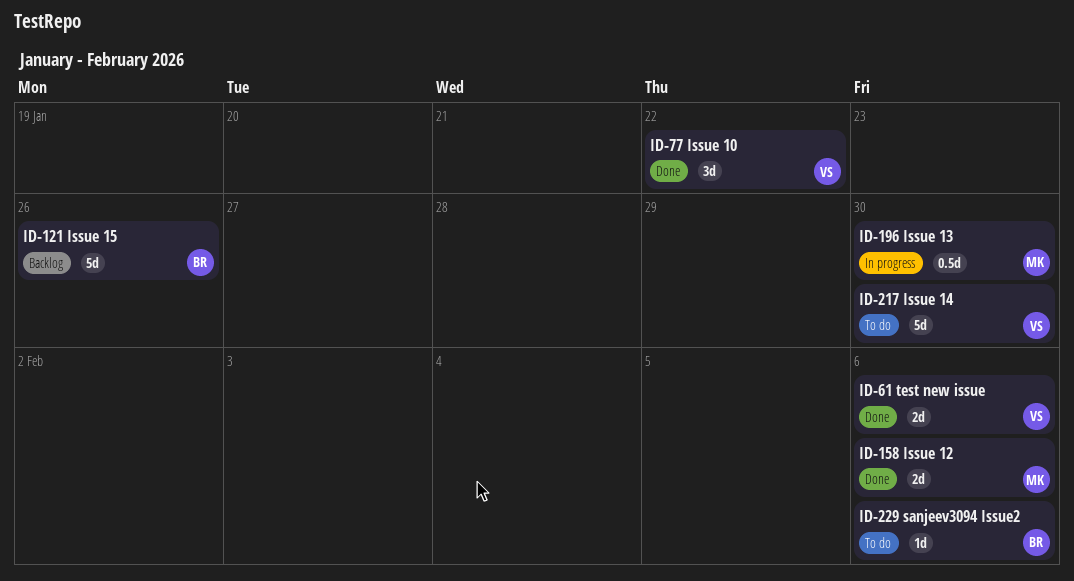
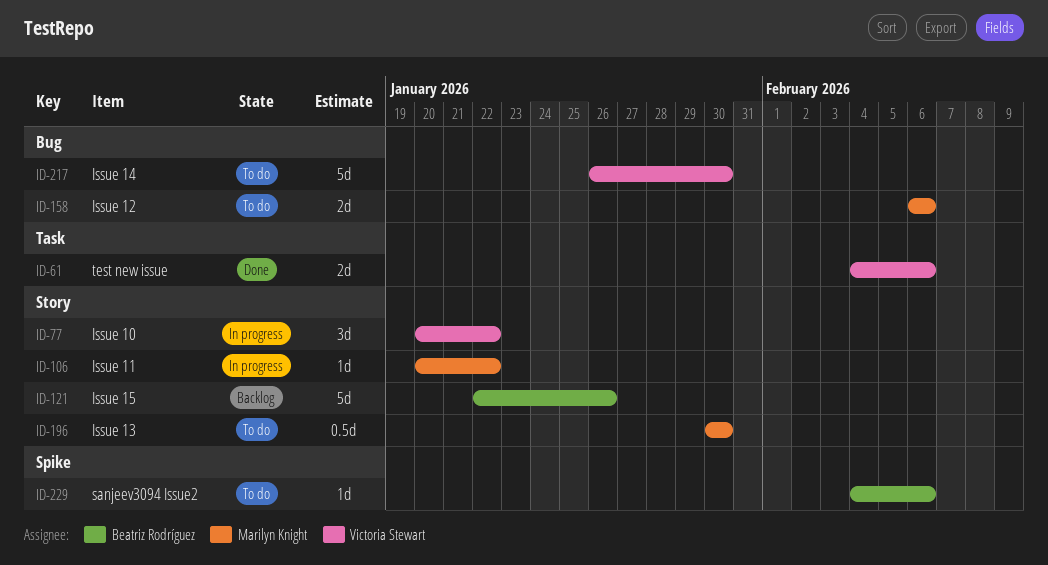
ID-77, status: Done -> In progress
ID-106: none -> present
ID-158, status: Done -> To do
ID-196, status: In progress -> To do

